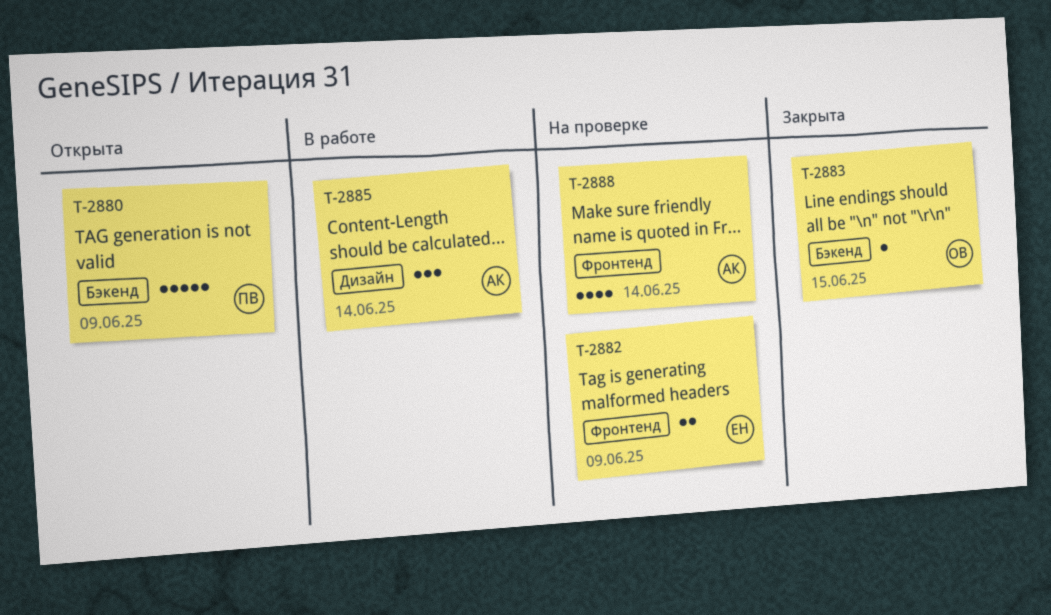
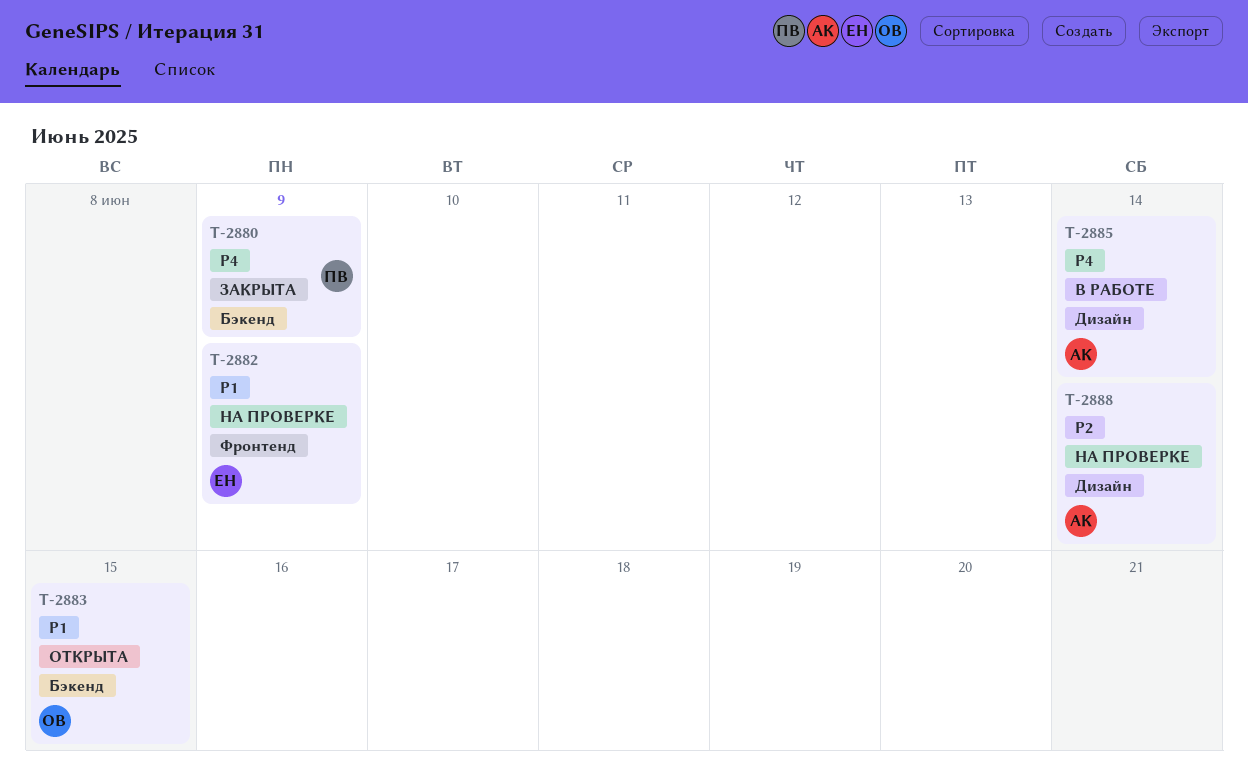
T-2880, status: Открыта -> Закрыта
T-2883, status: Закрыта -> Открыта
T-2888, label: Фронтенд -> Дизайн

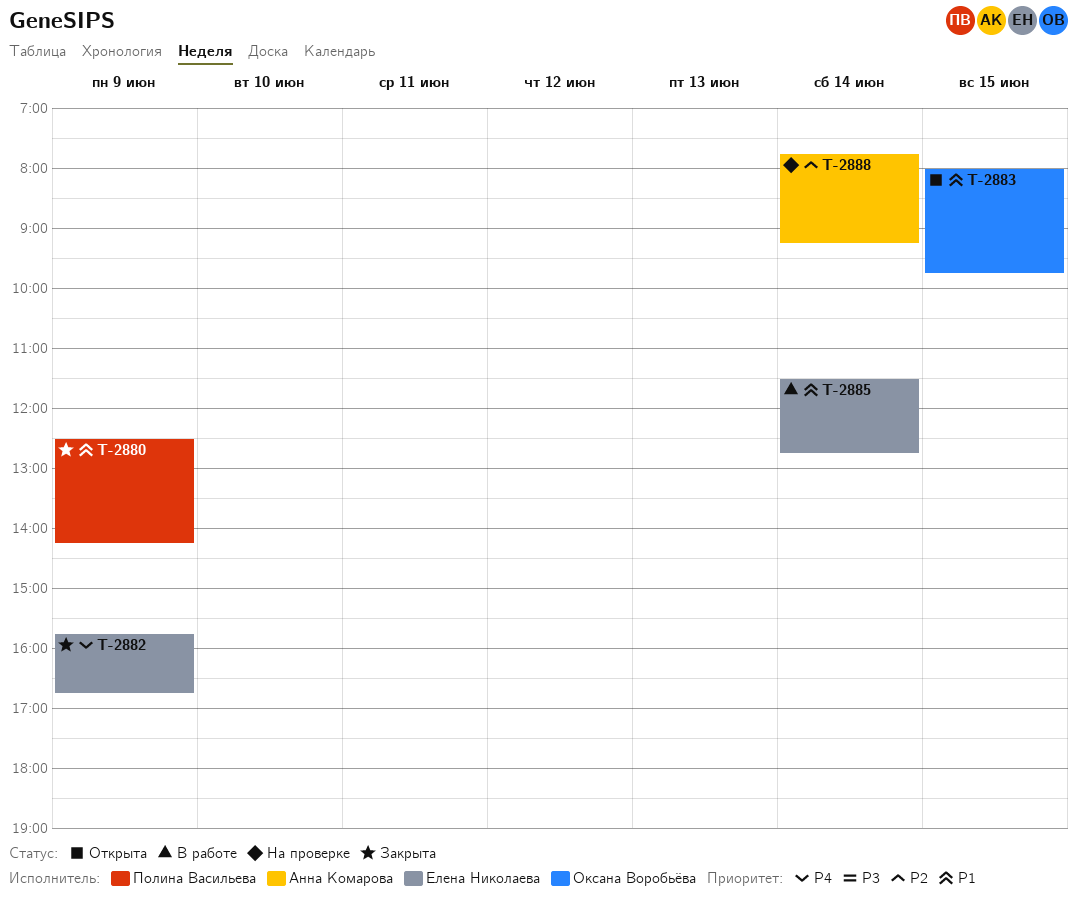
T-2880, priority: P4 -> P1
T-2882, status: На проверке -> Закрыта
T-2882, priority: P1 -> P4
T-2885, owner: Анна Комарова -> Елена Николаева
T-2885, priority: P4 -> P1

